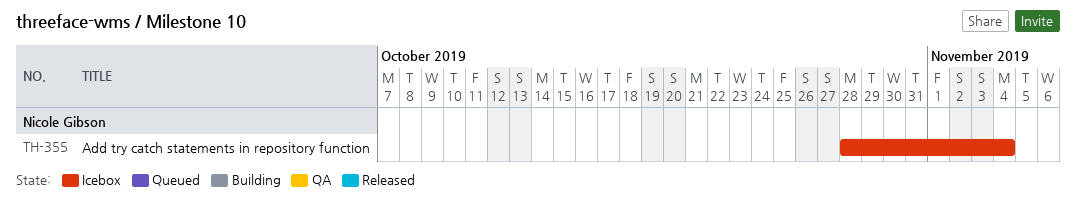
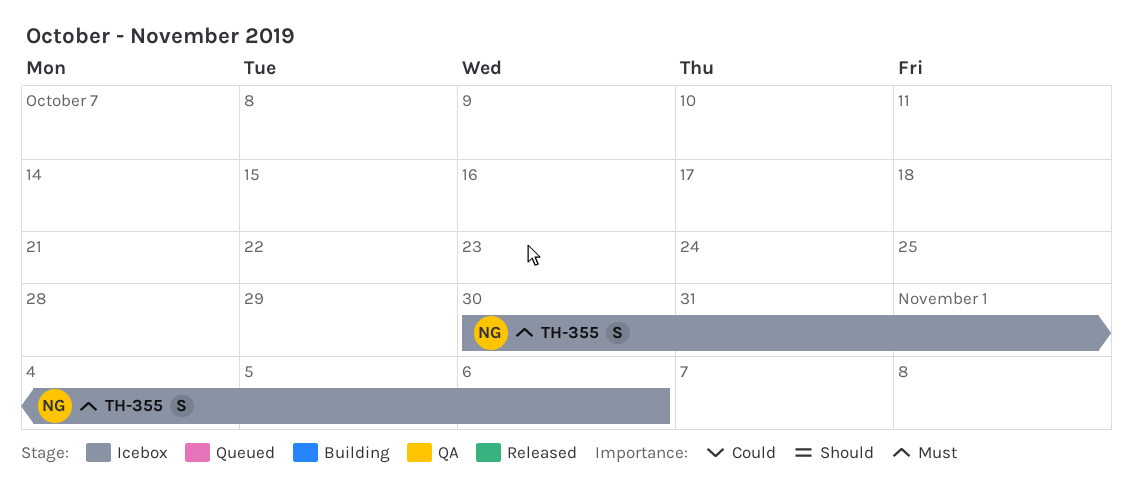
TH-355, start: Oct 28 -> Oct 30
TH-355, due: Nov 4 -> Nov 6

